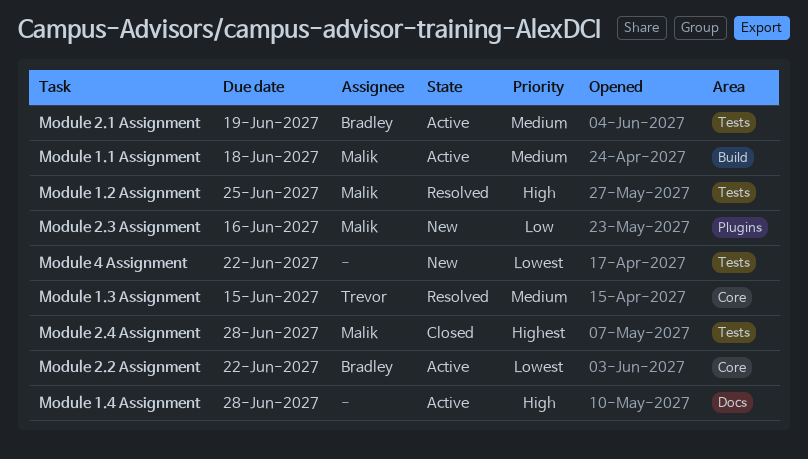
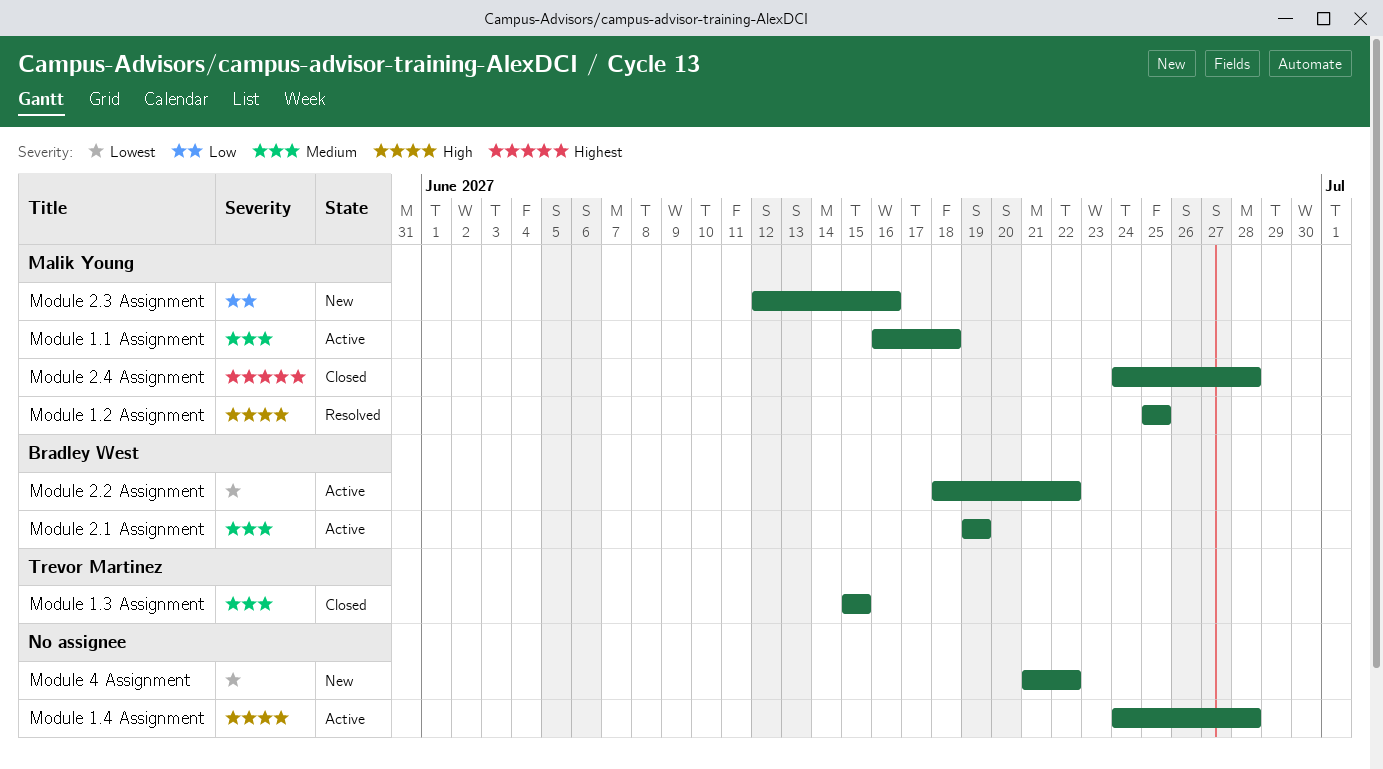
Module 1.3 Assignment, status: Resolved -> Closed

